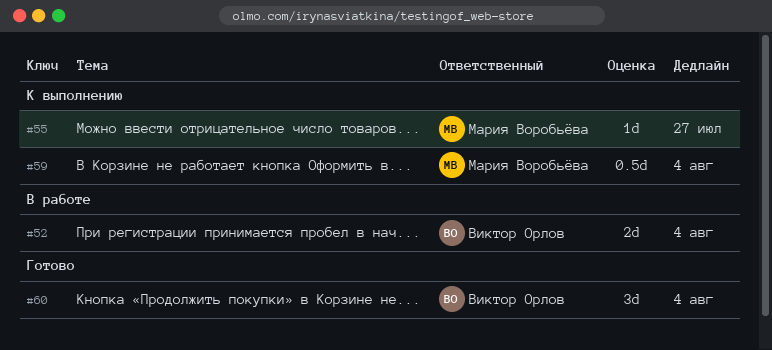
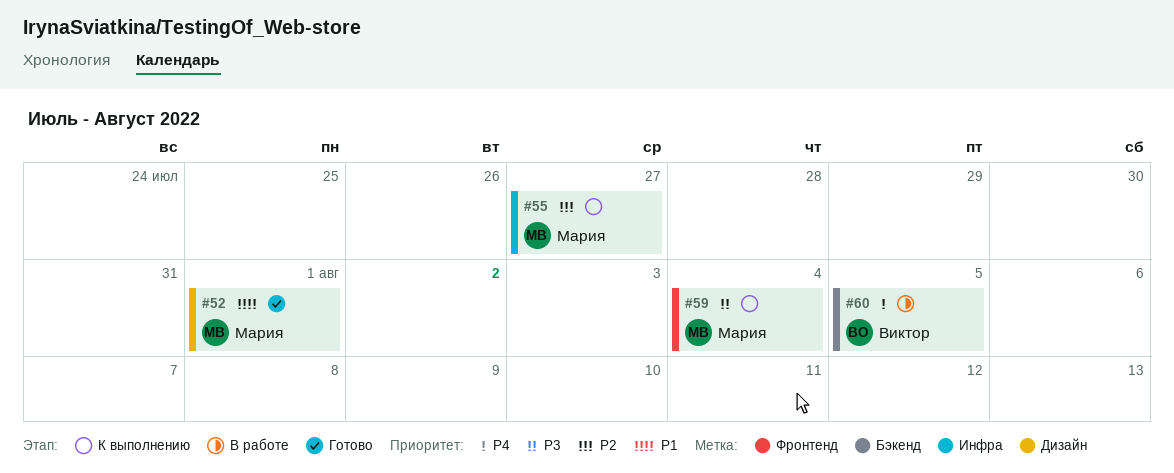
#52, status: В работе -> Готово
#52, owner: Виктор Орлов -> Мария Воробьёва
#52, due: Aug 4 -> Aug 1
#60, status: Готово -> В работе
#60, due: Aug 4 -> Aug 5

